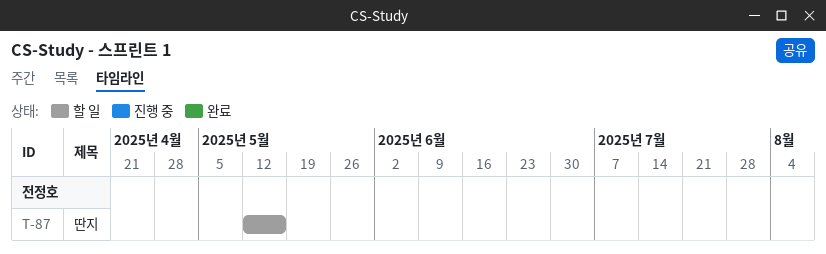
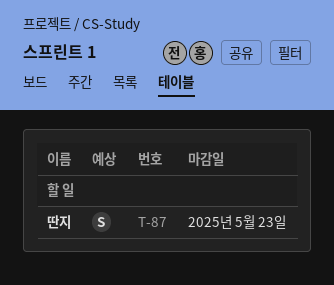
T-87, due: May 16 -> May 23

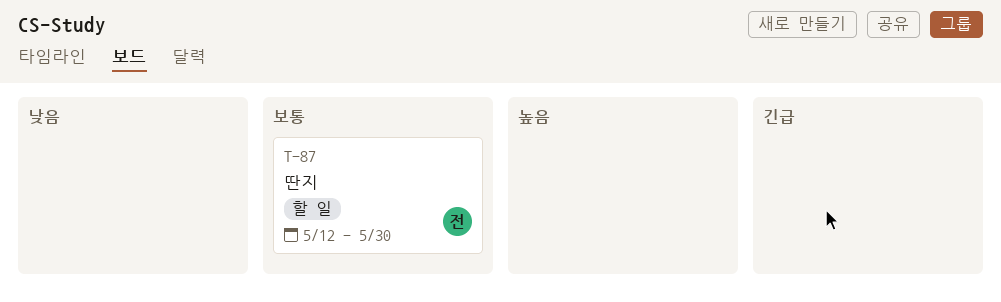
T-87, due: May 23 -> May 30

